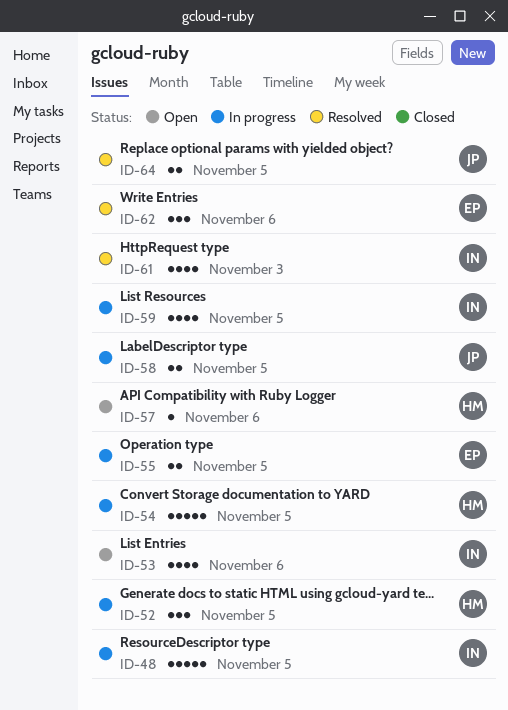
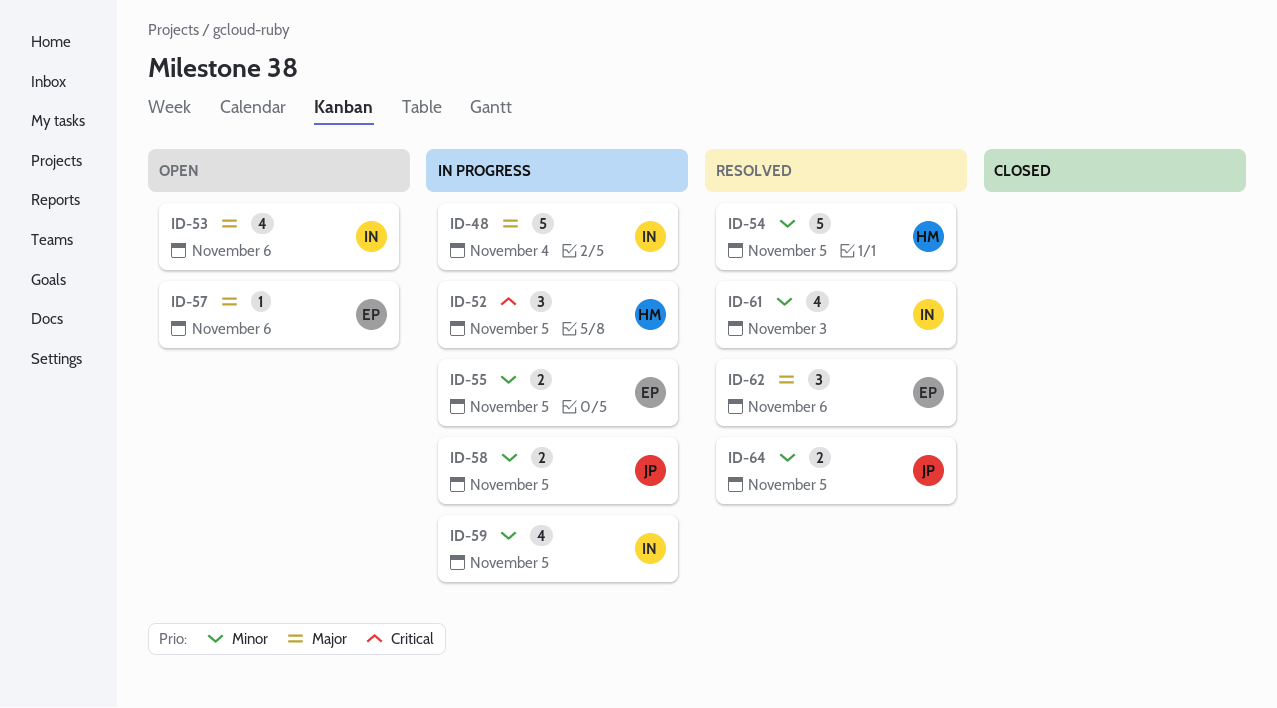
ID-48, due: Nov 5 -> Nov 4
ID-54, status: In progress -> Resolved
ID-57, owner: HM -> EP

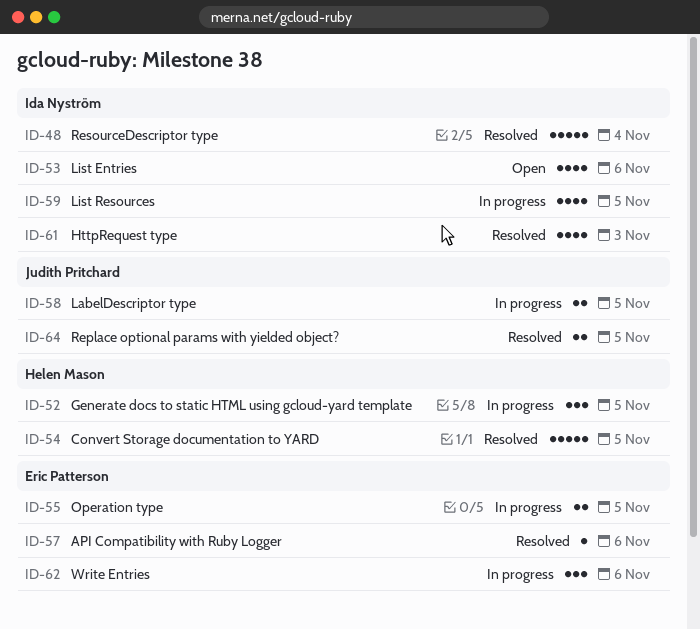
ID-48, status: In progress -> Resolved
ID-57, status: Open -> Resolved
ID-62, status: Resolved -> In progress

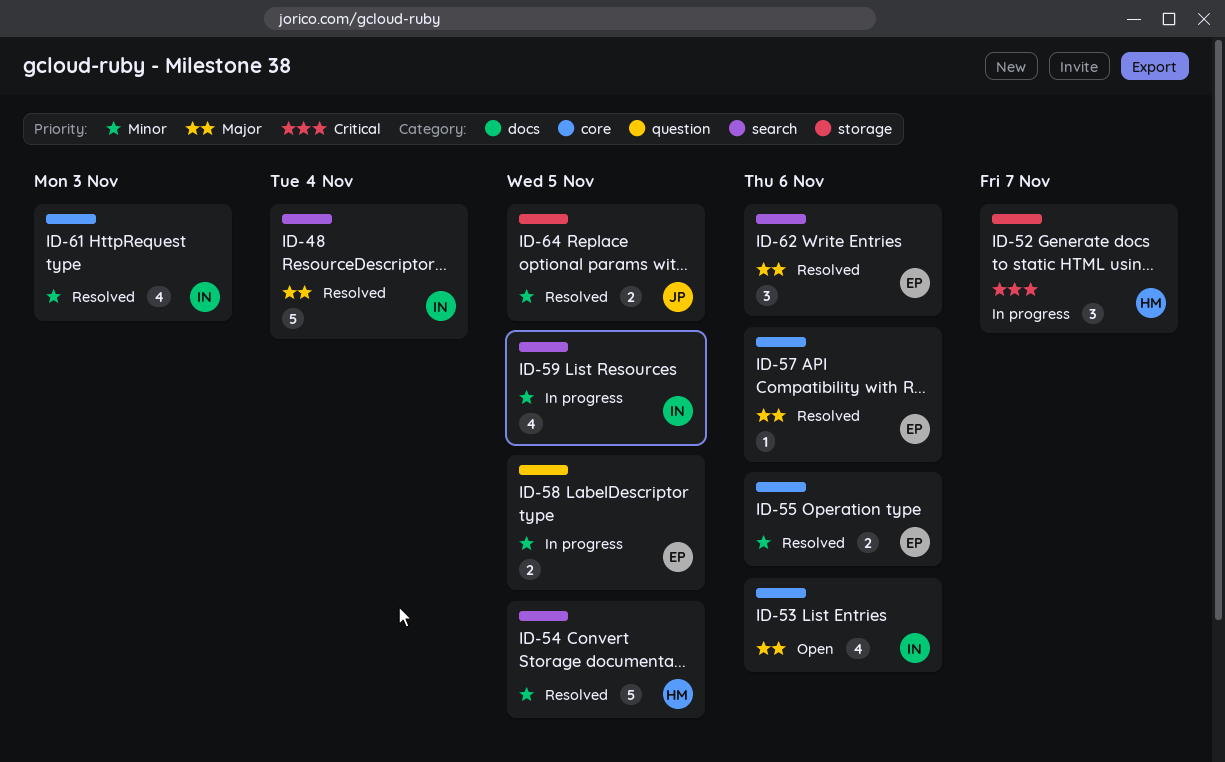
ID-52, due: Nov 5 -> Nov 7
ID-55, status: In progress -> Resolved
ID-55, due: Nov 5 -> Nov 6
ID-58, owner: Judith Pritchard -> Eric Patterson
ID-62, status: In progress -> Resolved

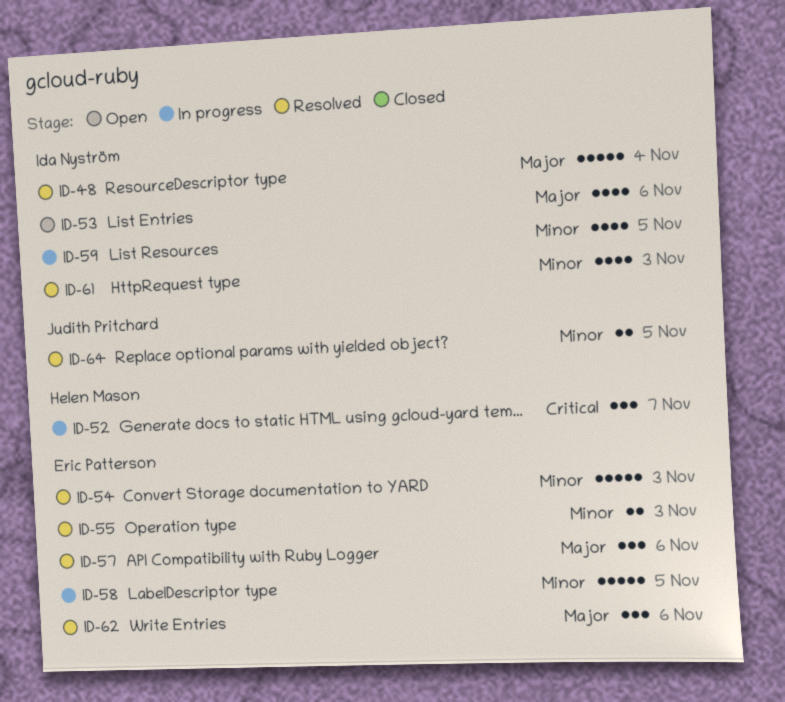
ID-54, owner: Helen Mason -> Eric Patterson
ID-54, due: Nov 5 -> Nov 3
ID-55, due: Nov 6 -> Nov 3
ID-57, estimate: 1 -> 3
ID-58, estimate: 2 -> 5

